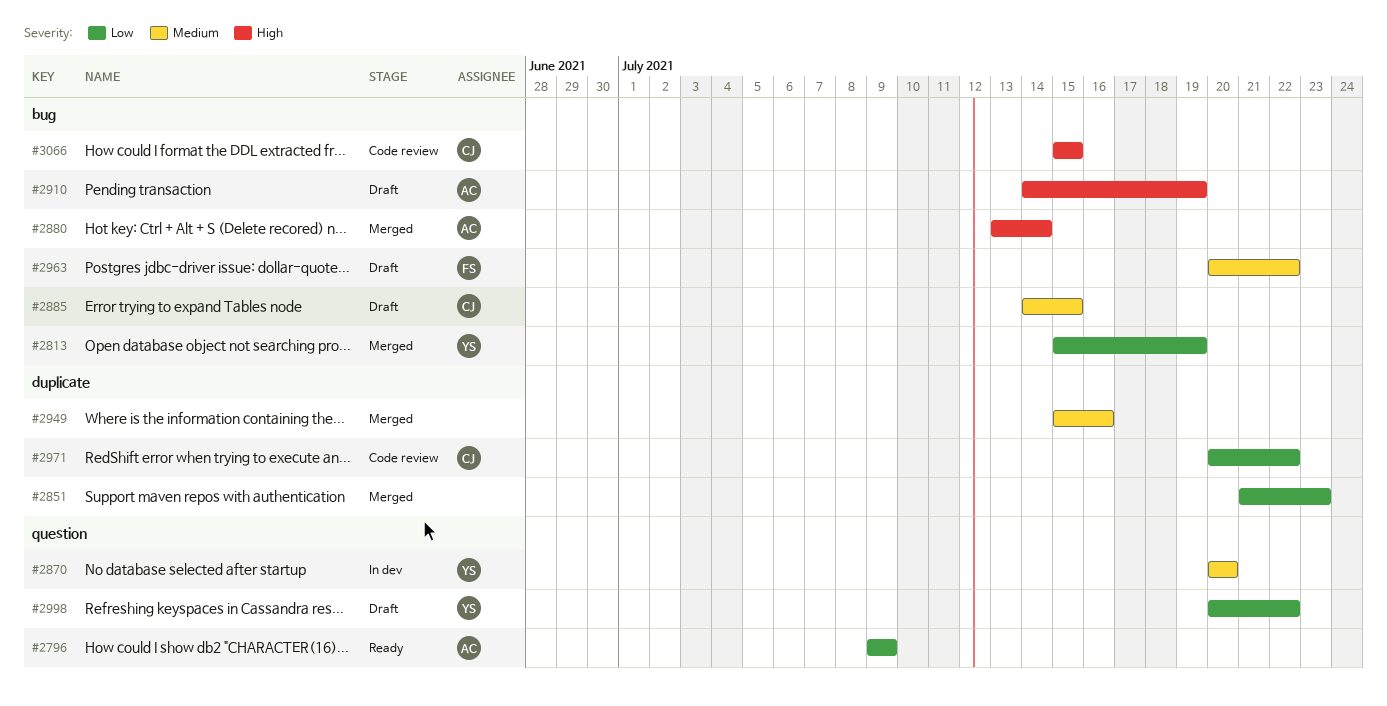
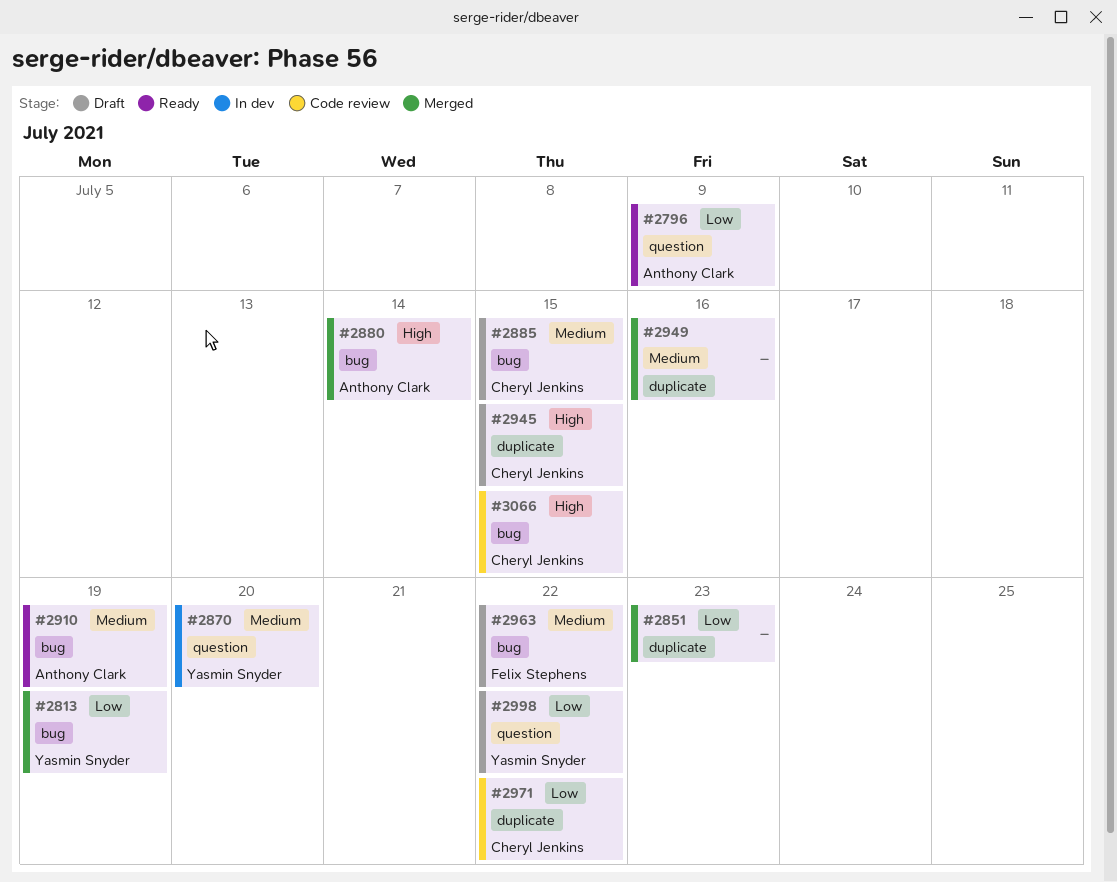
#2910, status: Draft -> Ready
#2910, priority: High -> Medium
#2945: none -> present

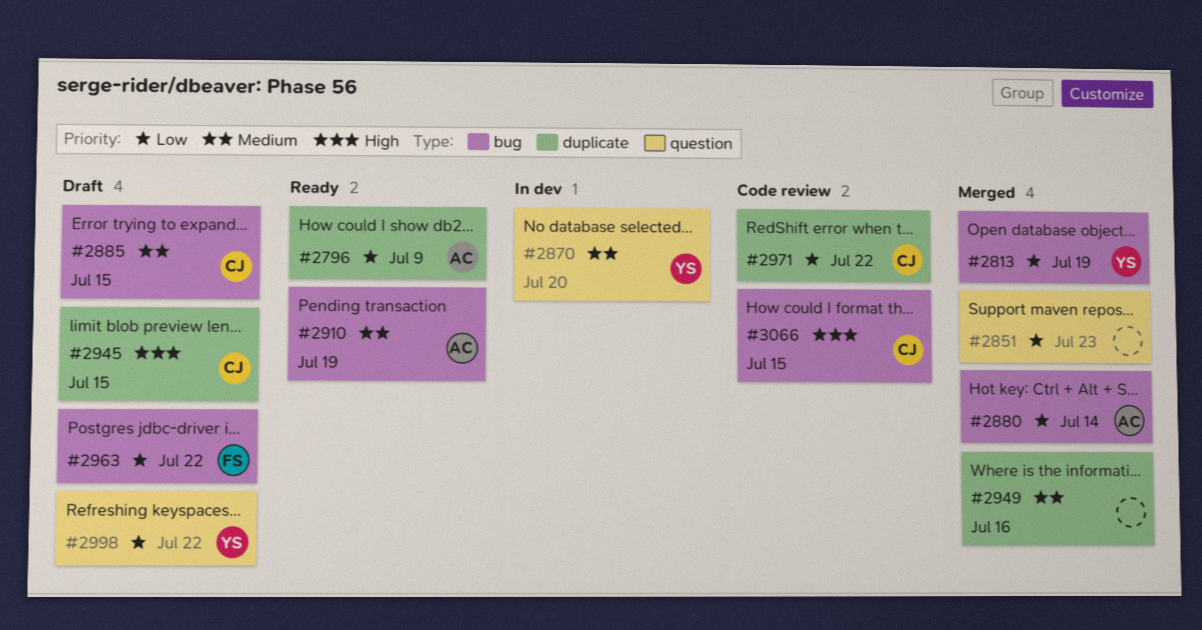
#2796, label: question -> duplicate
#2851, label: duplicate -> question
#2880, priority: High -> Low
#2963, priority: Medium -> Low

